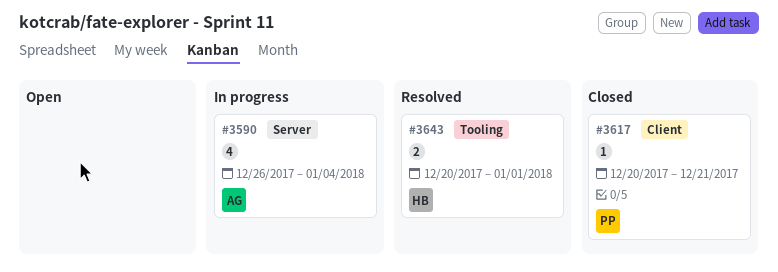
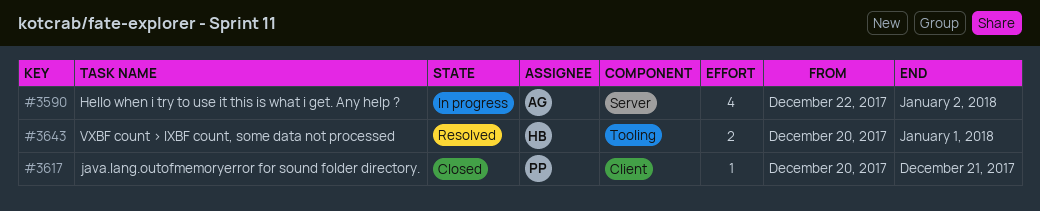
#3590, start: Dec 26 -> Dec 22
#3590, due: Jan 4 -> Jan 2

